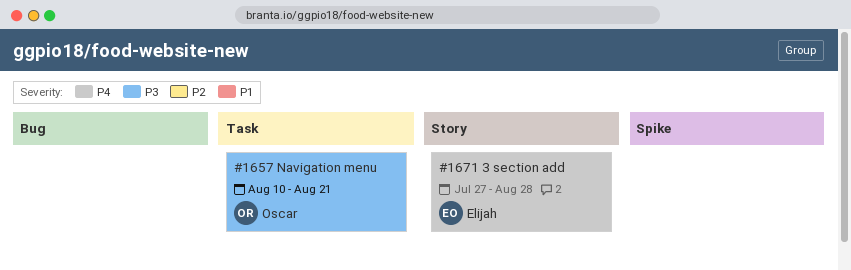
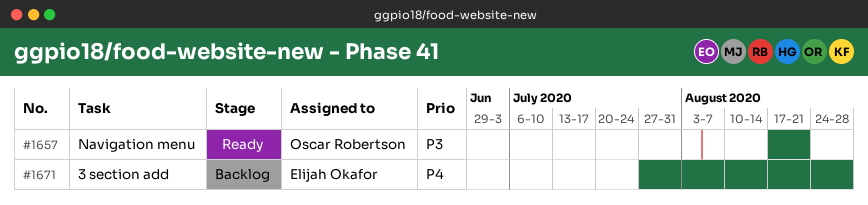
#1657, start: Aug 10 -> Aug 17

